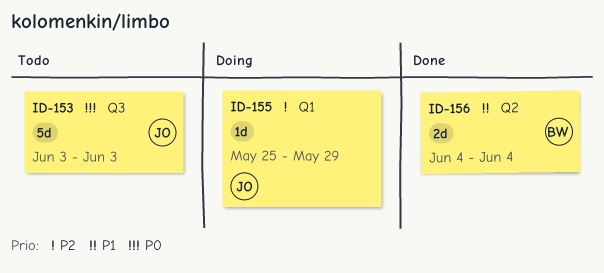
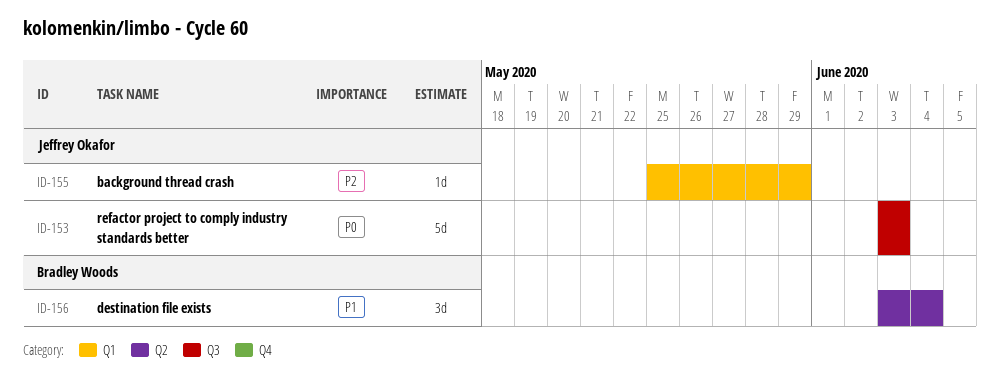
ID-156, estimate: 2d -> 3d
ID-156, start: Jun 4 -> Jun 3

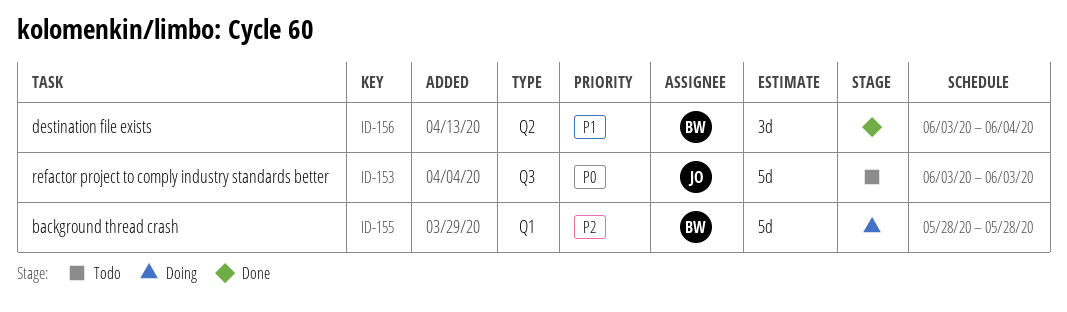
ID-155, owner: Jeffrey Okafor -> Bradley Woods
ID-155, estimate: 1d -> 5d
ID-155, start: May 25 -> May 28
ID-155, due: May 29 -> May 28

